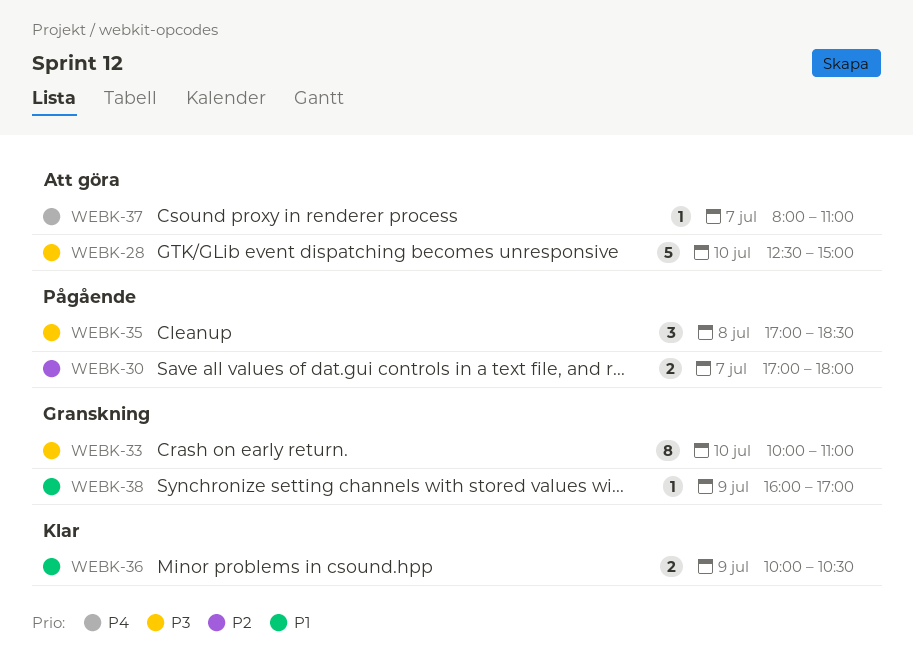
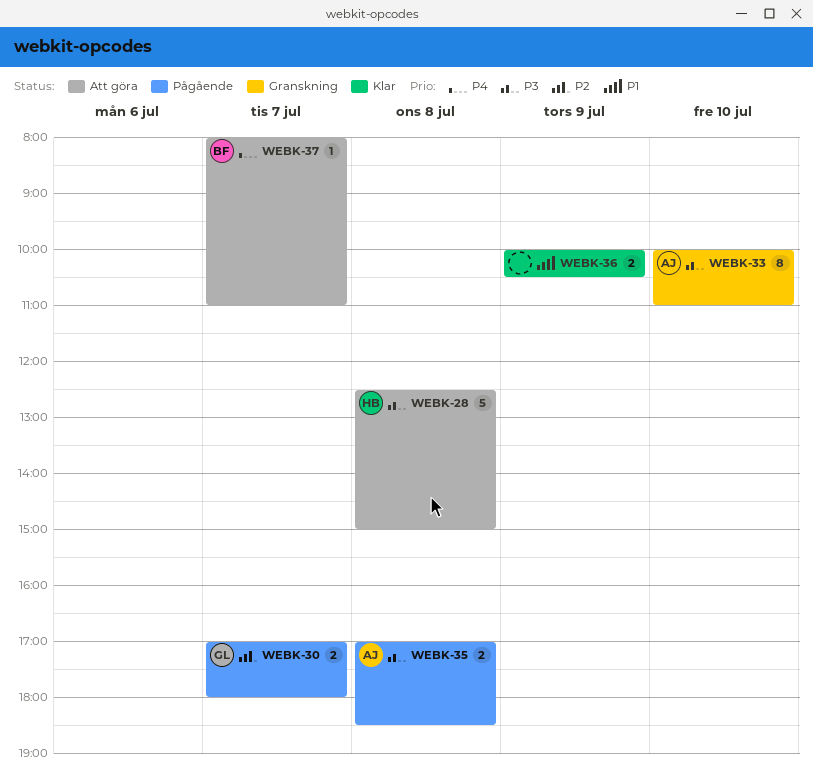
WEBK-28, day: Jul 10 -> Jul 8
WEBK-35, estimate: 3 -> 2
WEBK-38: present -> none

